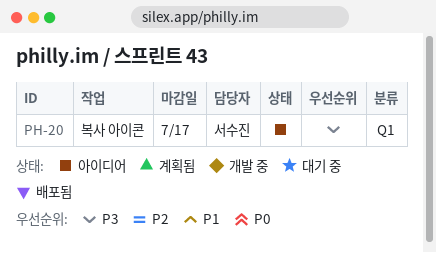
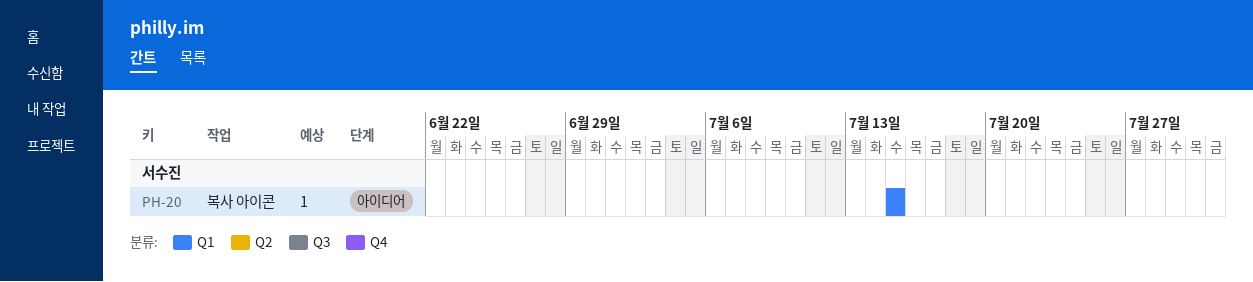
PH-20, due: Jul 17 -> Jul 15

